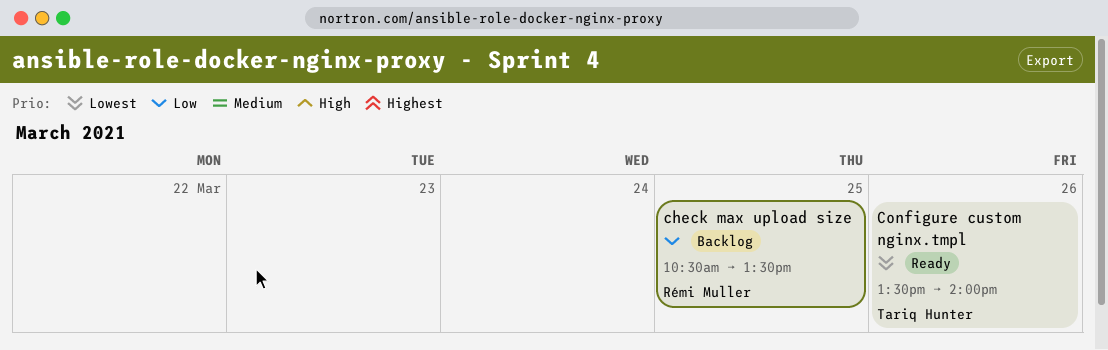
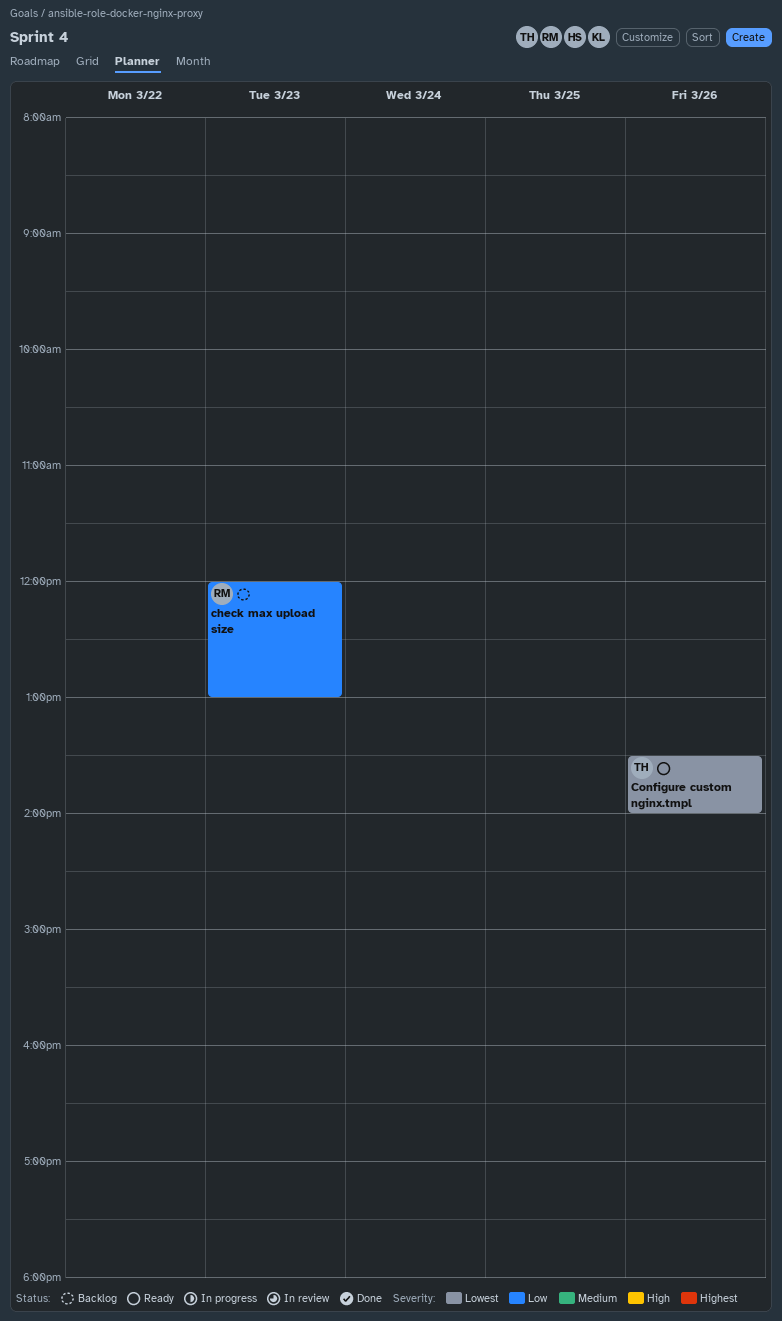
check max upload size, day: Mar 25 -> Mar 23
check max upload size, begins: 10:30 -> 12:00
check max upload size, ends: 13:30 -> 13:00

